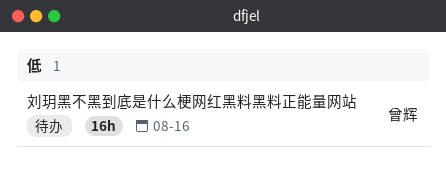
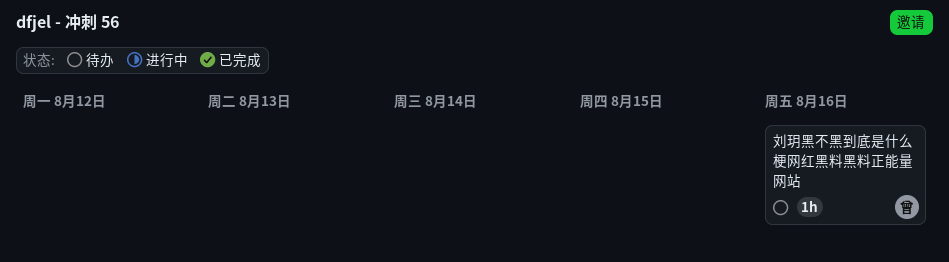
刘玥黑不黑到底是什么梗网红黑料黑料正能量网站, estimate: 16h -> 1h

